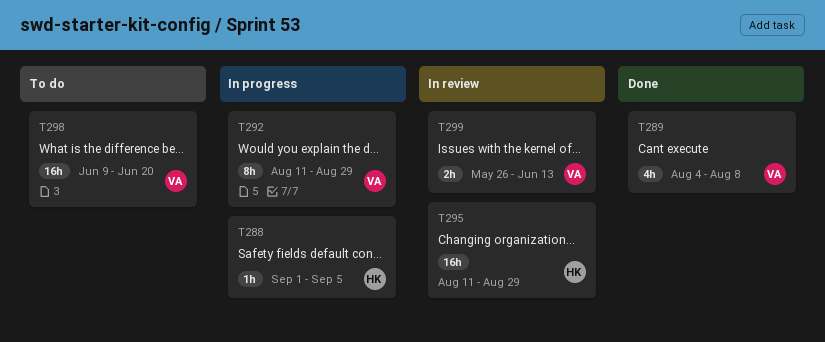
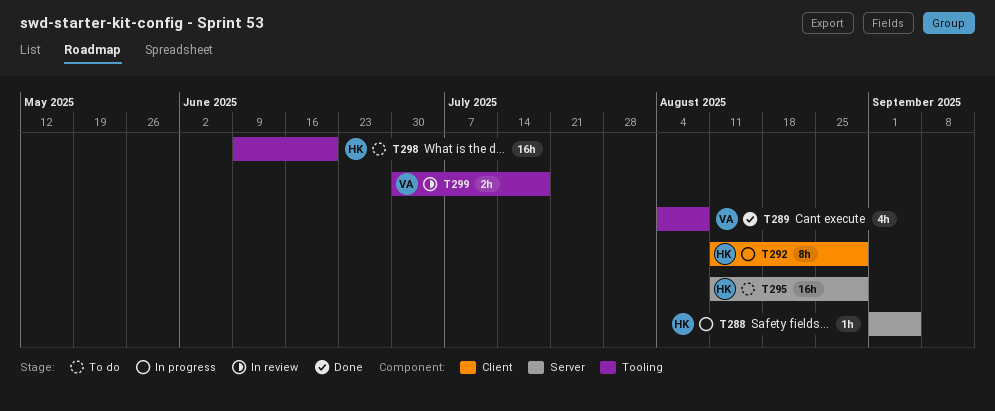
T292, owner: VA -> HK
T295, status: In review -> To do
T298, owner: VA -> HK
T299, start: May 26 -> Jun 30
T299, due: Jun 13 -> Jul 18

